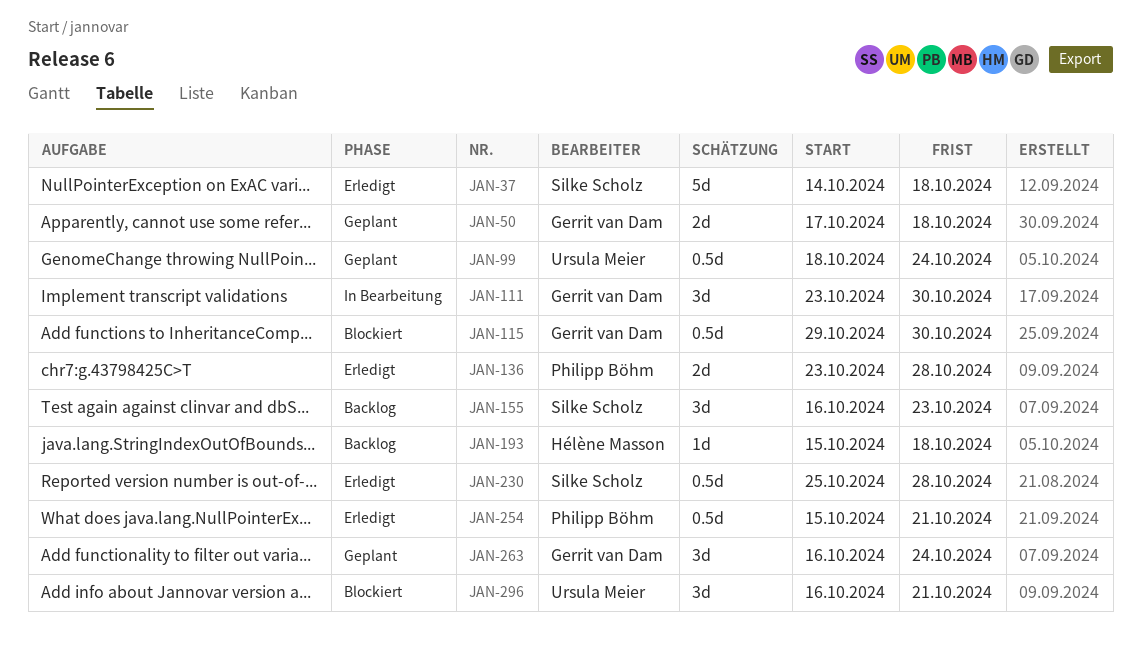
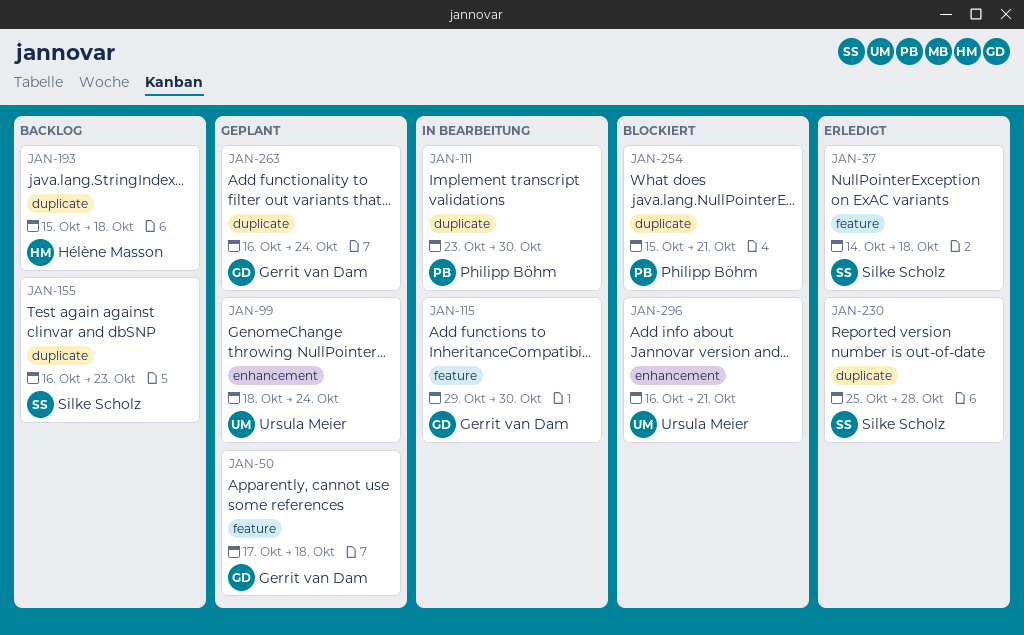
JAN-111, owner: Gerrit van Dam -> Philipp Böhm
JAN-115, status: Blockiert -> In Bearbeitung
JAN-136: present -> none
JAN-254, status: Erledigt -> Blockiert

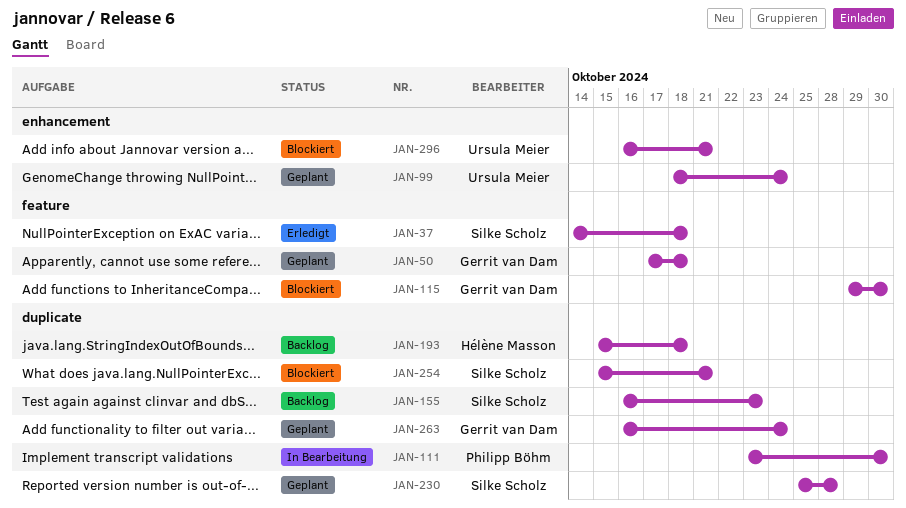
JAN-115, status: In Bearbeitung -> Blockiert
JAN-230, status: Erledigt -> Geplant
JAN-254, owner: Philipp Böhm -> Silke Scholz

